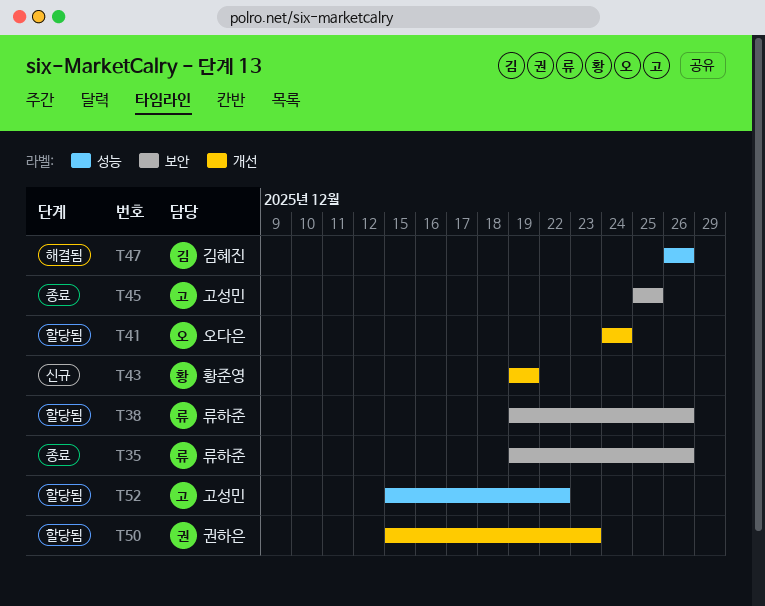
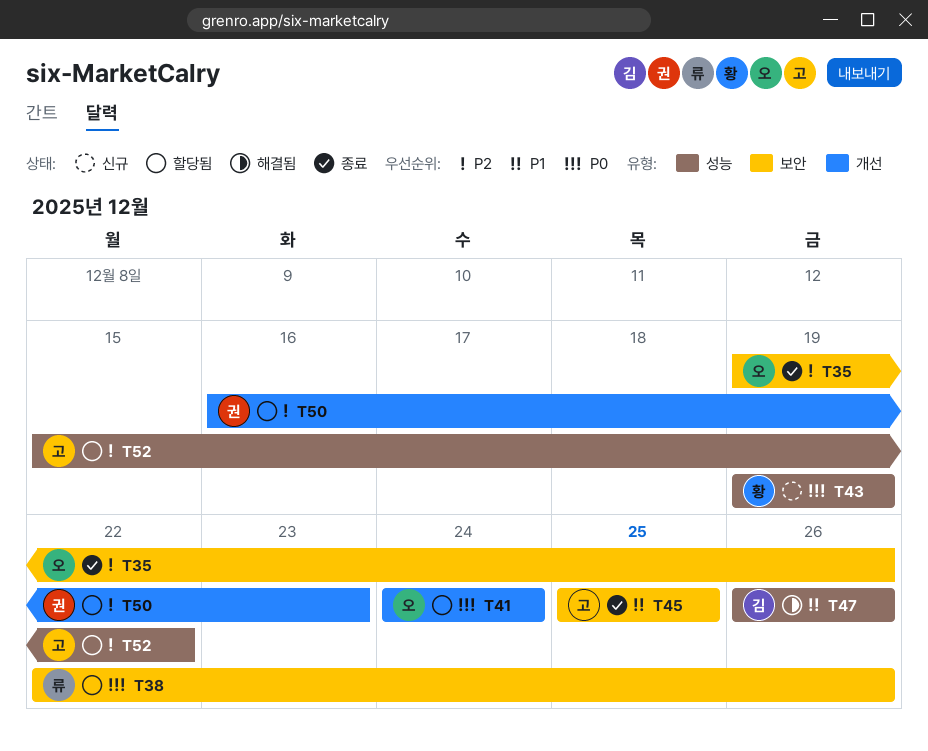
T35, owner: 류하준 -> 오다은
T38, start: Dec 19 -> Dec 22
T43, label: 개선 -> 성능
T50, start: Dec 15 -> Dec 16

